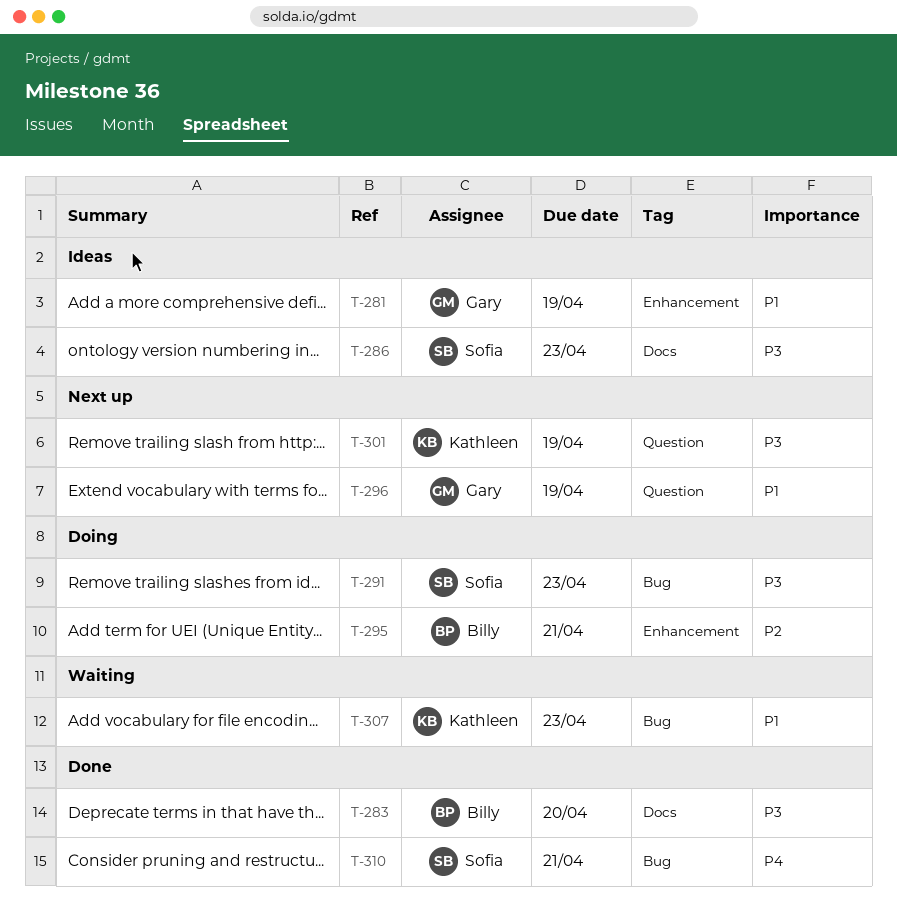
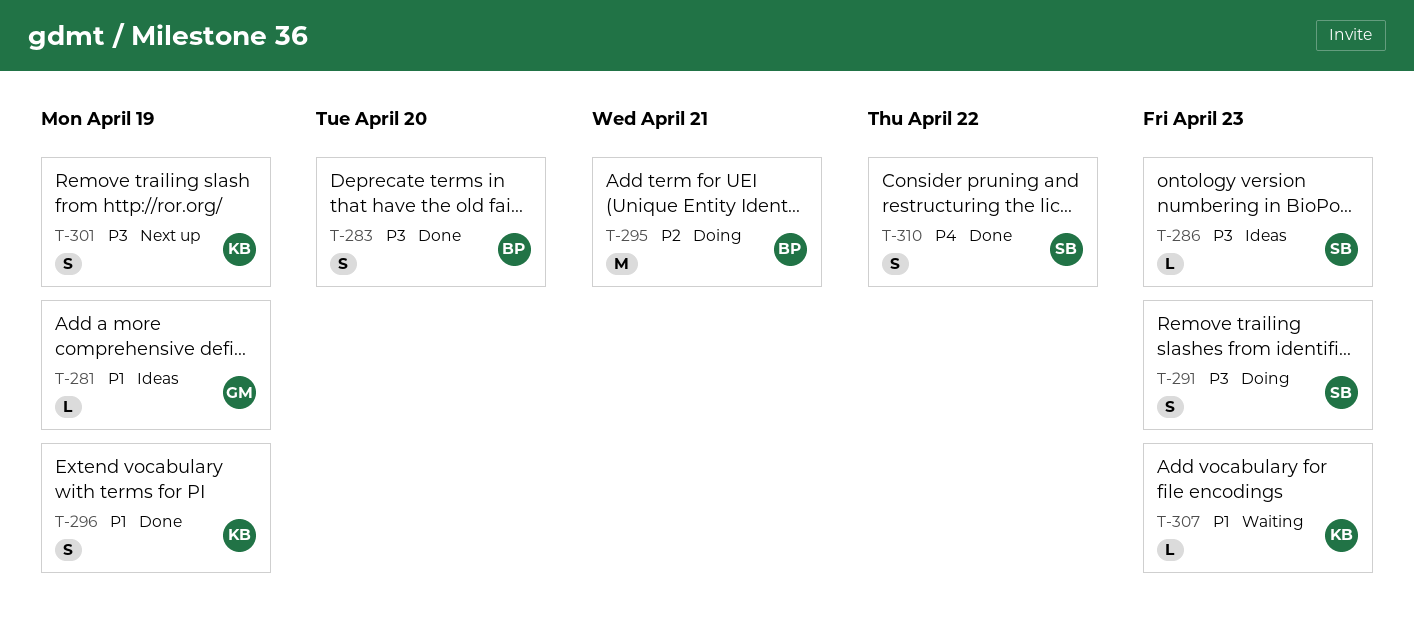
T-296, status: Next up -> Done
T-296, owner: Gary -> Kathleen
T-310, due: Apr 21 -> Apr 22

